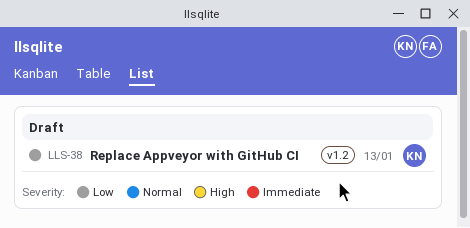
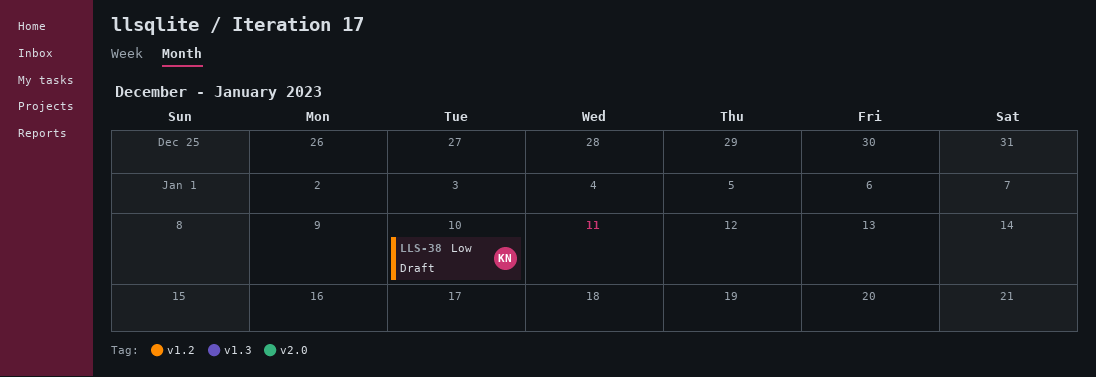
LLS-38, due: Jan 13 -> Jan 10

